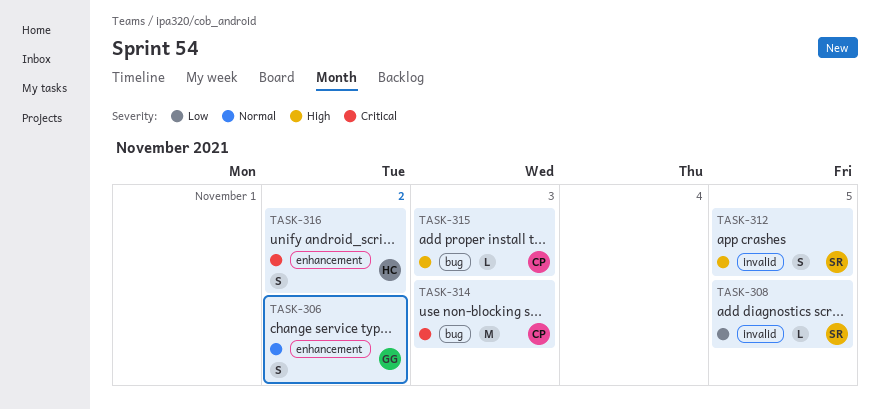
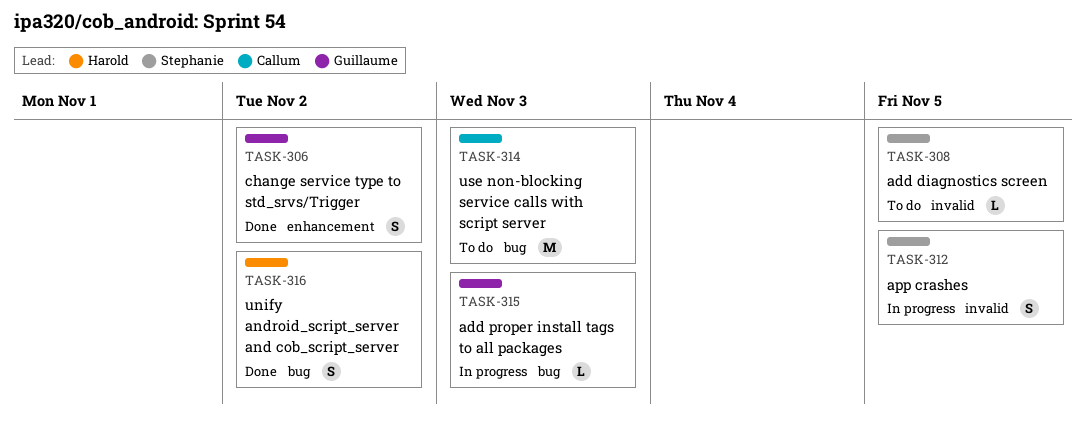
TASK-315, owner: Callum -> Guillaume
TASK-316, label: enhancement -> bug

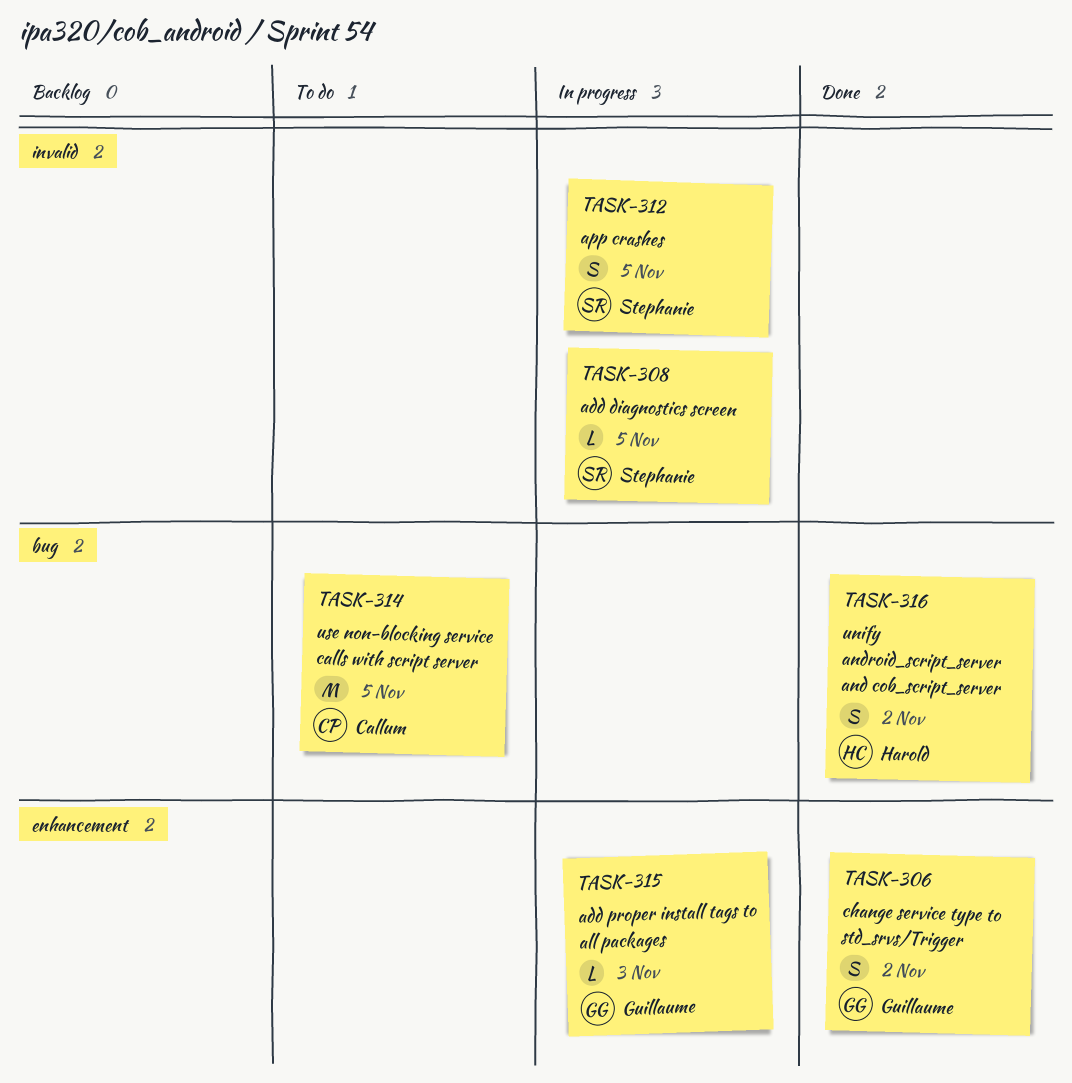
TASK-308, status: To do -> In progress
TASK-314, due: Nov 3 -> Nov 5
TASK-315, label: bug -> enhancement

